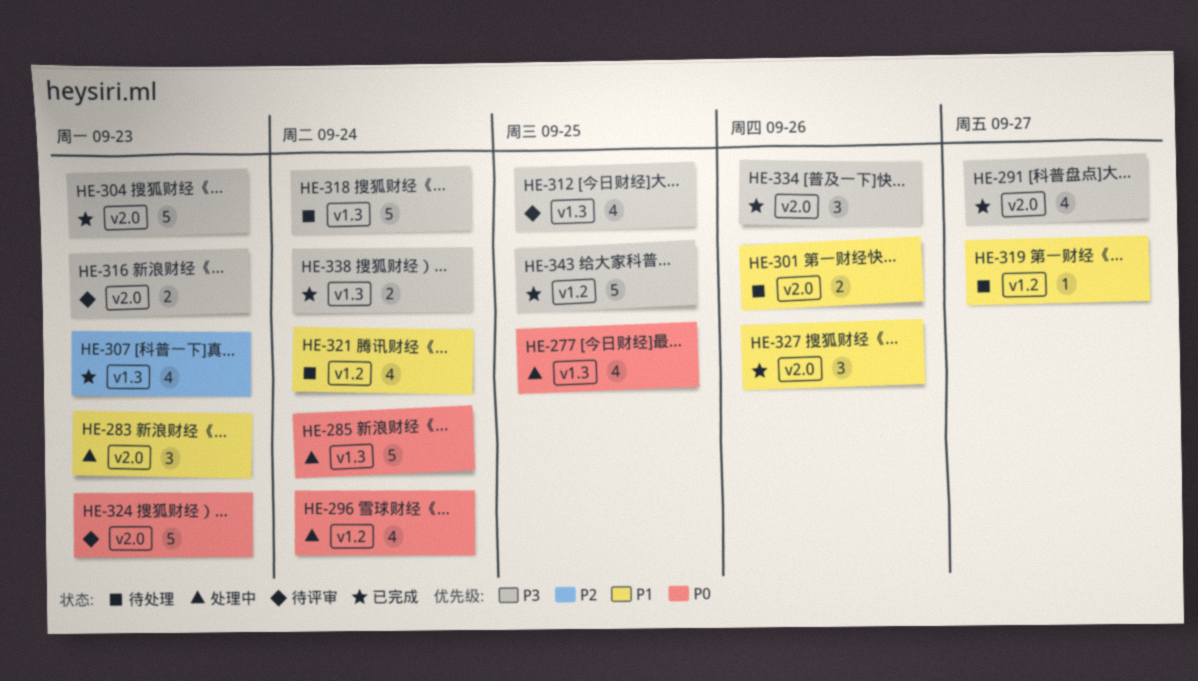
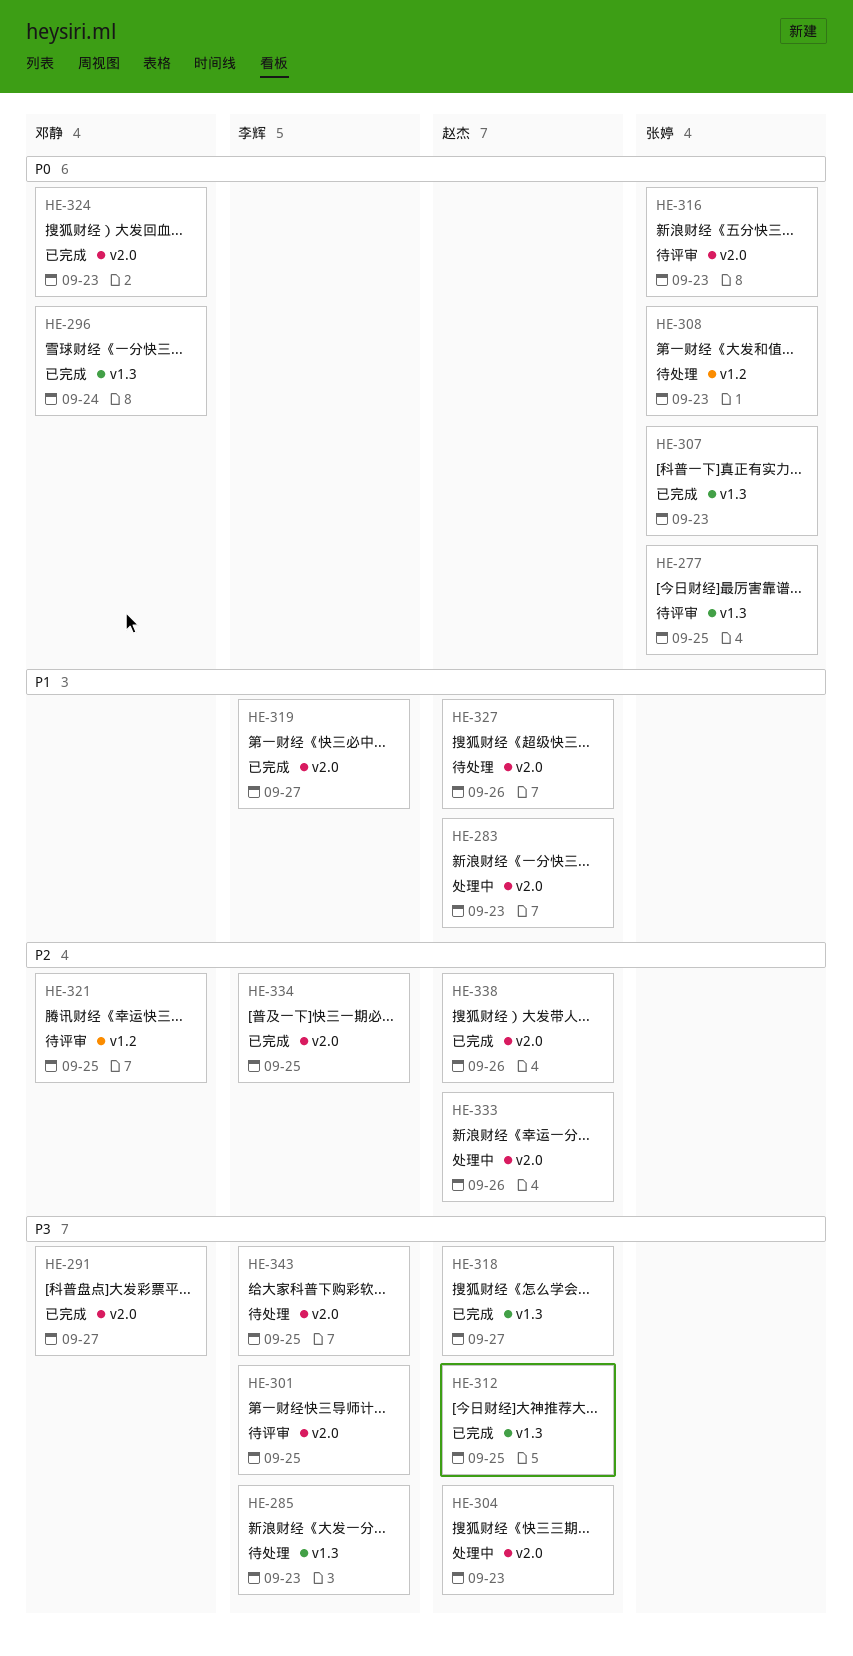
HE-277, status: 处理中 -> 待评审
HE-285, status: 处理中 -> 待处理
HE-285, priority: P0 -> P3
HE-285, due: Sep 24 -> Sep 23
HE-296, status: 处理中 -> 已完成
HE-296, label: v1.2 -> v1.3
HE-301, status: 待处理 -> 待评审
HE-301, priority: P1 -> P3
HE-301, due: Sep 26 -> Sep 25
HE-304, status: 已完成 -> 处理中
HE-307, priority: P2 -> P0
HE-308: none -> present
HE-312, status: 待评审 -> 已完成
HE-316, priority: P3 -> P0
HE-318, status: 待处理 -> 已完成
HE-318, due: Sep 24 -> Sep 27
HE-319, status: 待处理 -> 已完成
HE-319, label: v1.2 -> v2.0
HE-321, status: 待处理 -> 待评审
HE-321, priority: P1 -> P2
HE-321, due: Sep 24 -> Sep 25
HE-324, status: 待评审 -> 已完成
HE-327, status: 已完成 -> 待处理
HE-333: none -> present
HE-334, priority: P3 -> P2
HE-334, due: Sep 26 -> Sep 25
HE-338, priority: P3 -> P2
HE-338, label: v1.3 -> v2.0
HE-338, due: Sep 24 -> Sep 26
HE-343, status: 已完成 -> 待处理
HE-343, label: v1.2 -> v2.0

